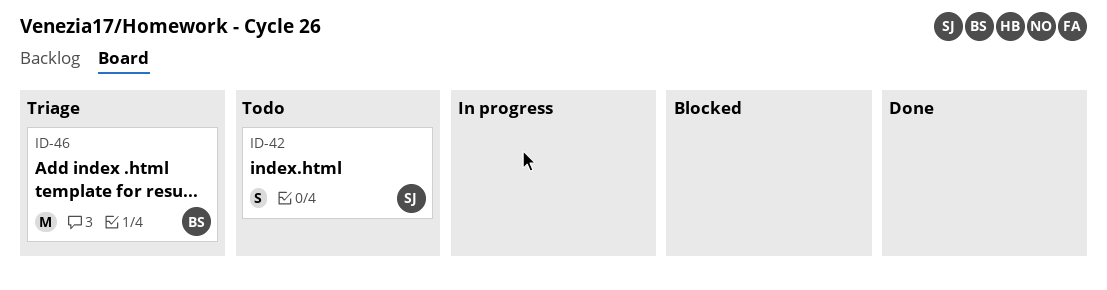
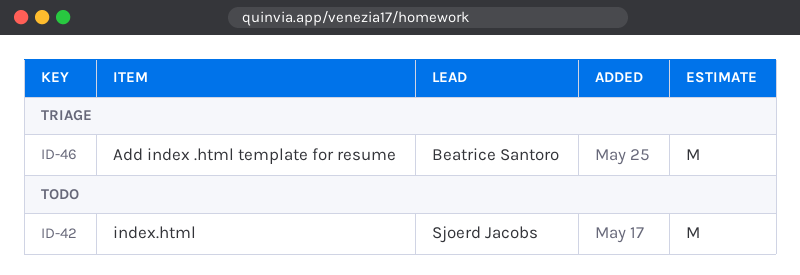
ID-42, estimate: S -> M

